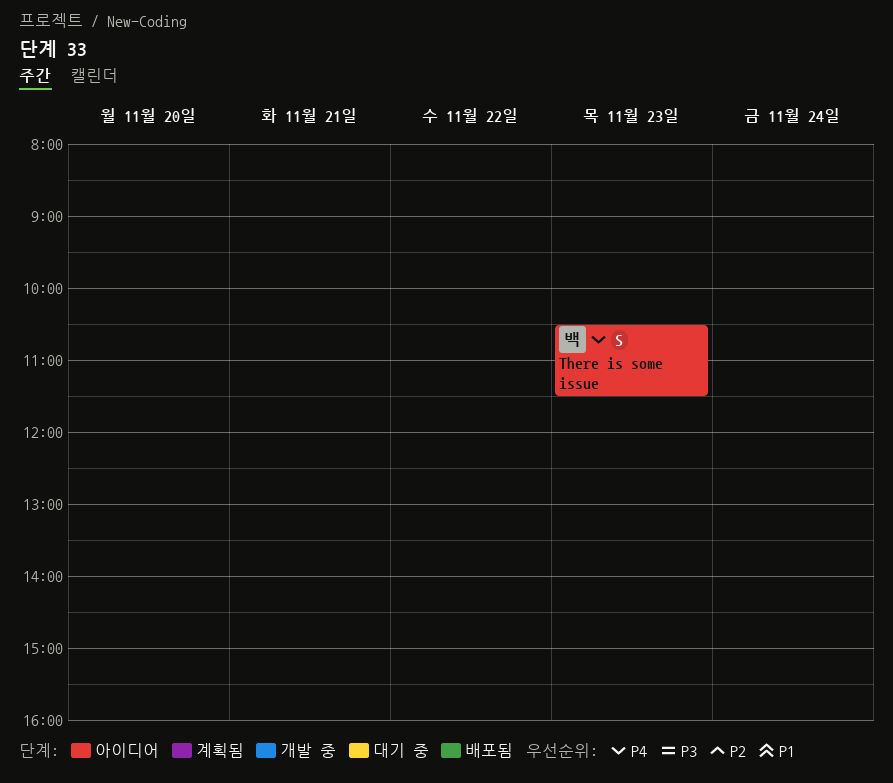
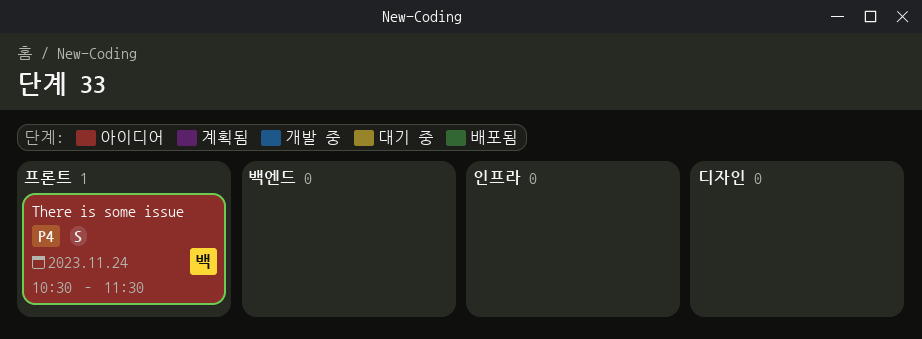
There is some issue, day: Nov 23 -> Nov 24

